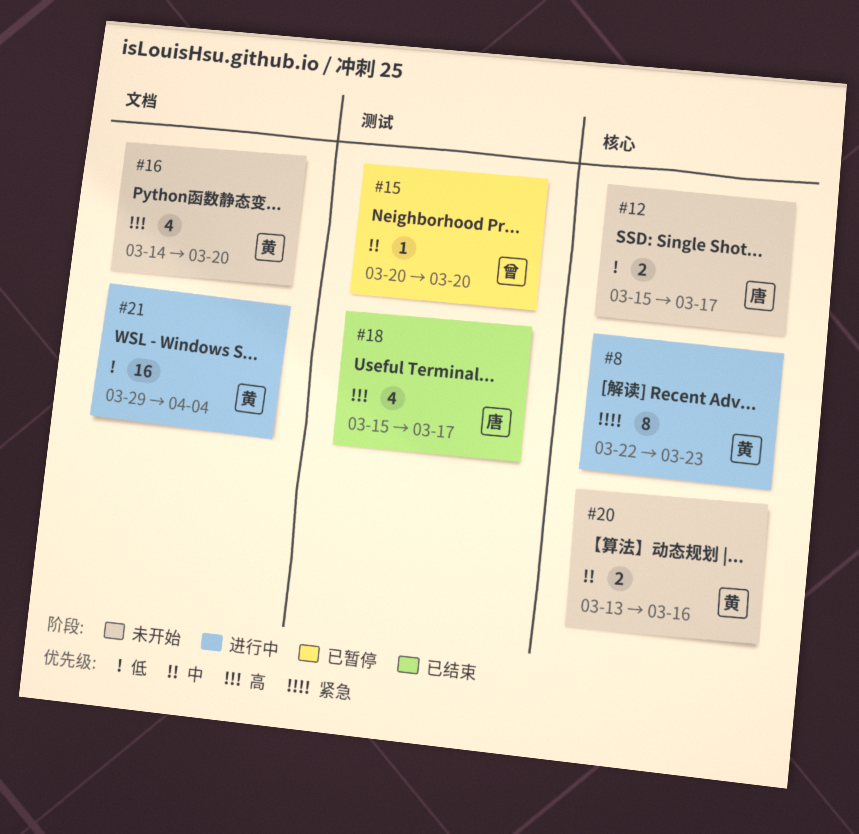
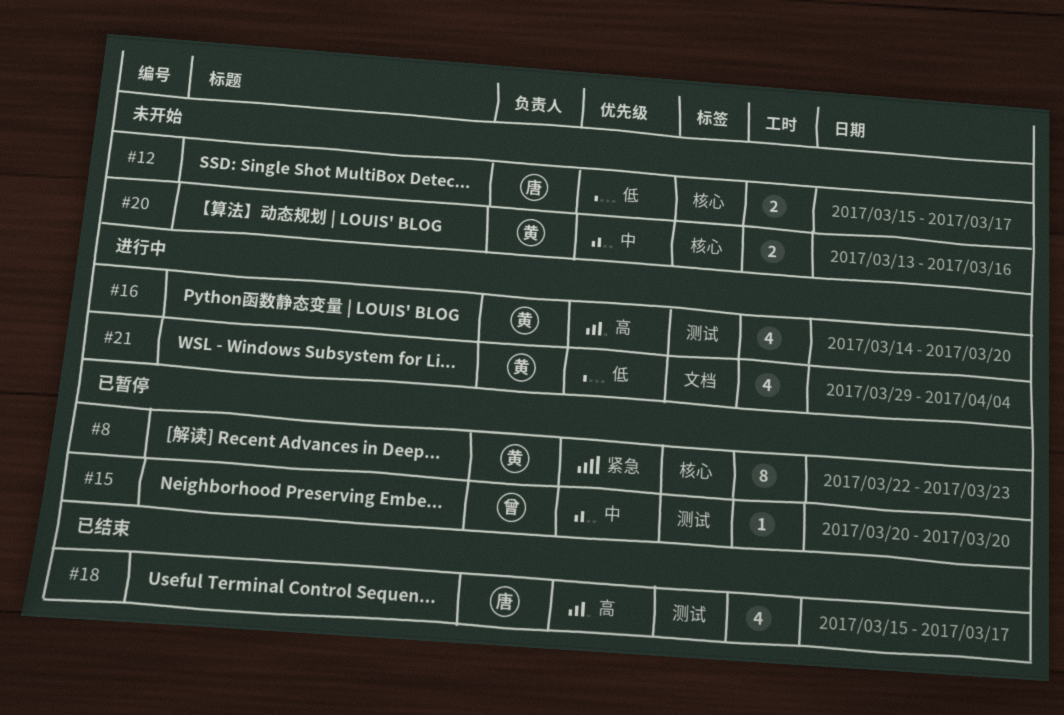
#8, status: 进行中 -> 已暂停
#16, status: 未开始 -> 进行中
#16, label: 文档 -> 测试
#21, estimate: 16 -> 4

